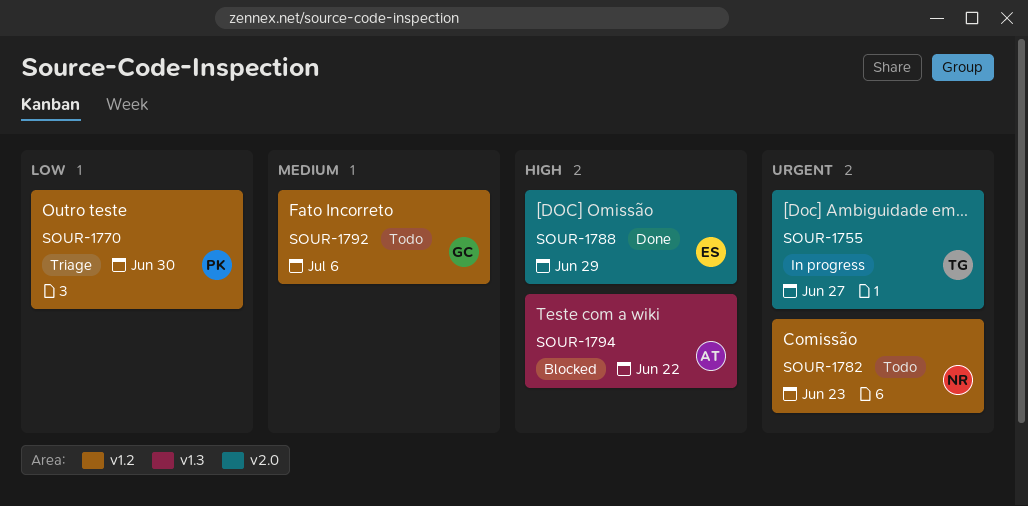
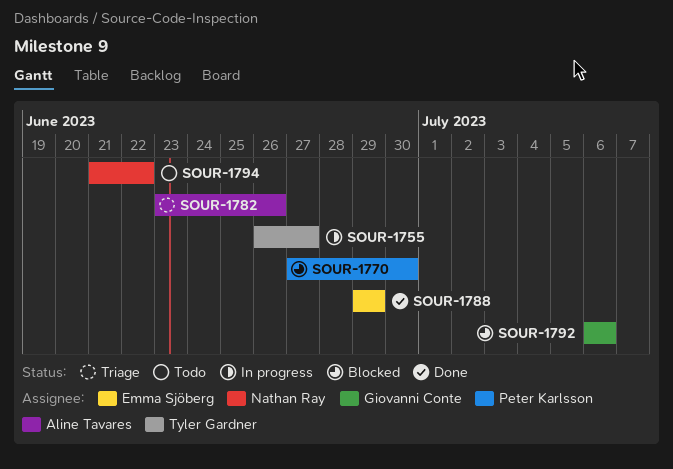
SOUR-1770, status: Triage -> Blocked
SOUR-1782, status: Todo -> Triage
SOUR-1782, owner: Nathan Ray -> Aline Tavares
SOUR-1782, due: Jun 23 -> Jun 26
SOUR-1792, status: Todo -> Blocked
SOUR-1794, status: Blocked -> Todo
SOUR-1794, owner: Aline Tavares -> Nathan Ray

